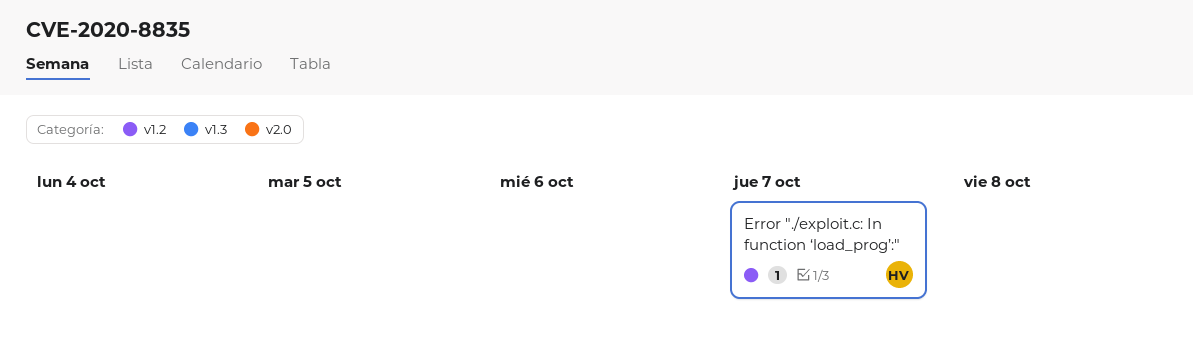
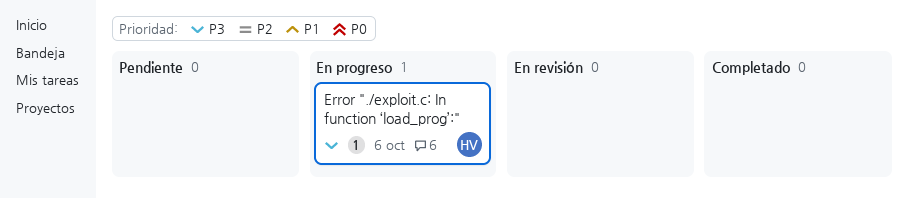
Error "./exploit.c: In function ‘load_prog’:", due: Oct 7 -> Oct 6

